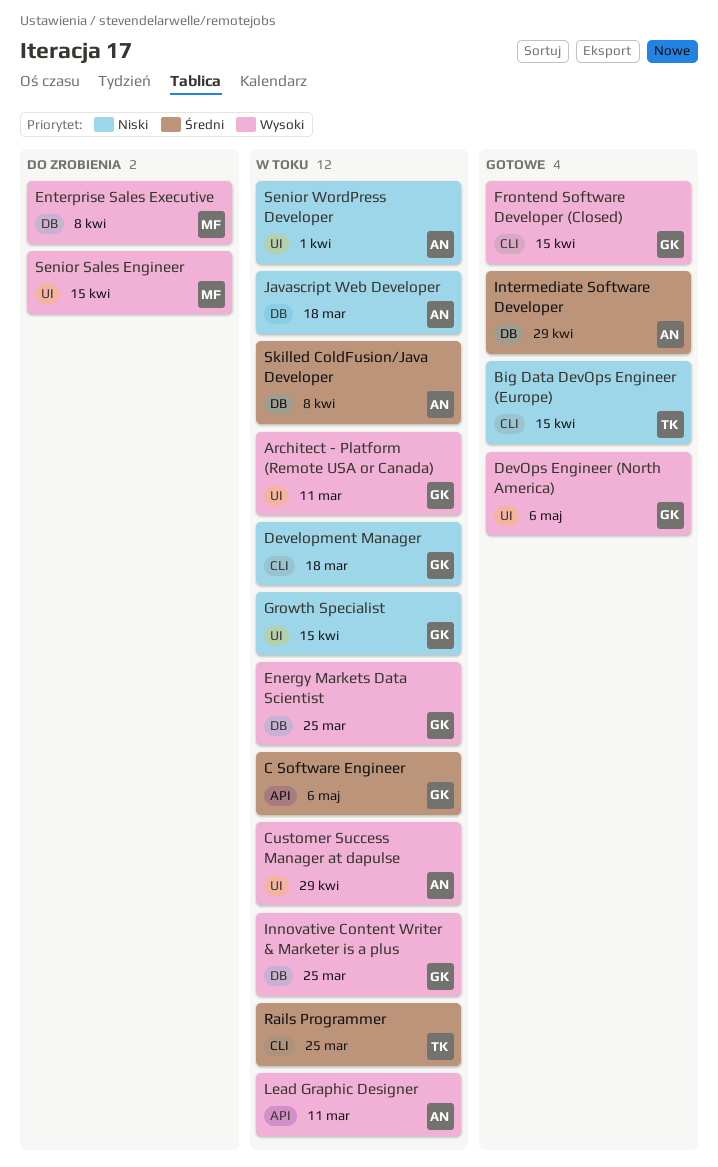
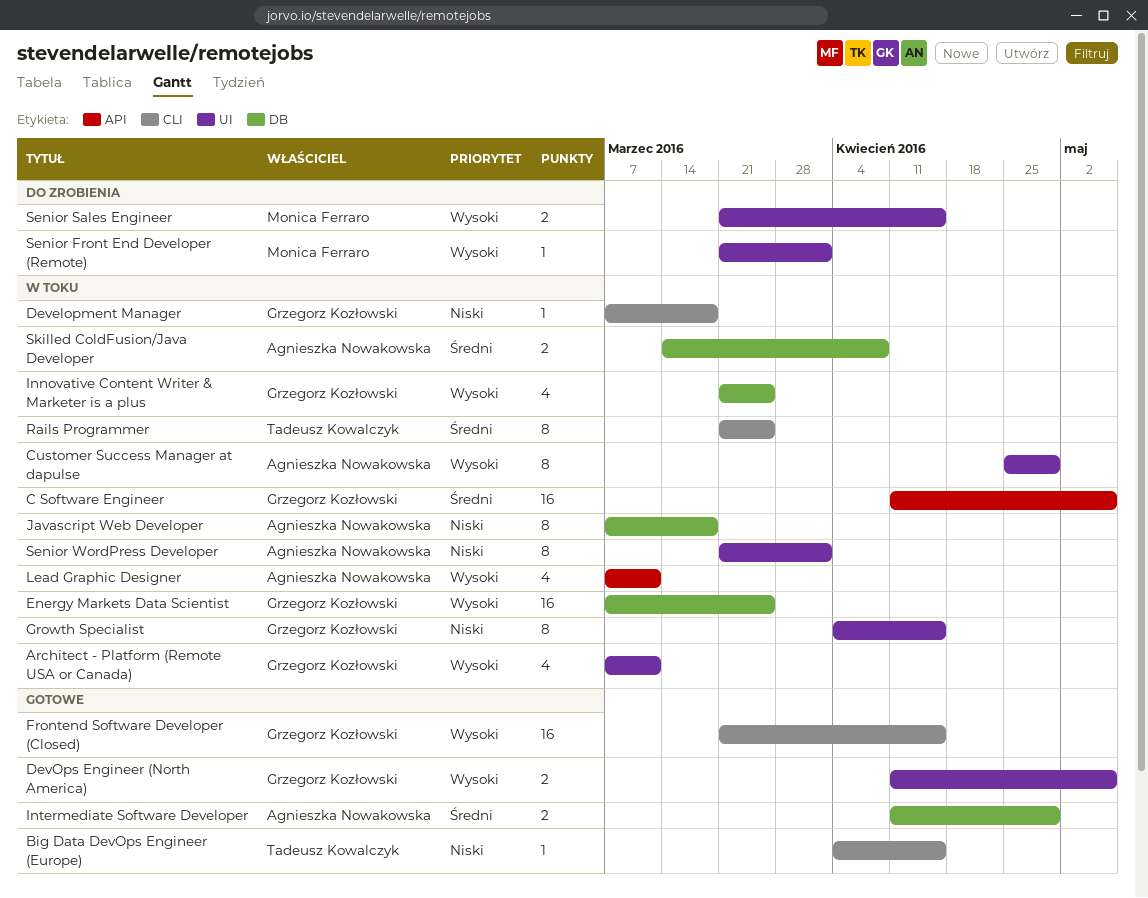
Enterprise Sales Executive: present -> none
Senior Front End Developer (Remote): none -> present

